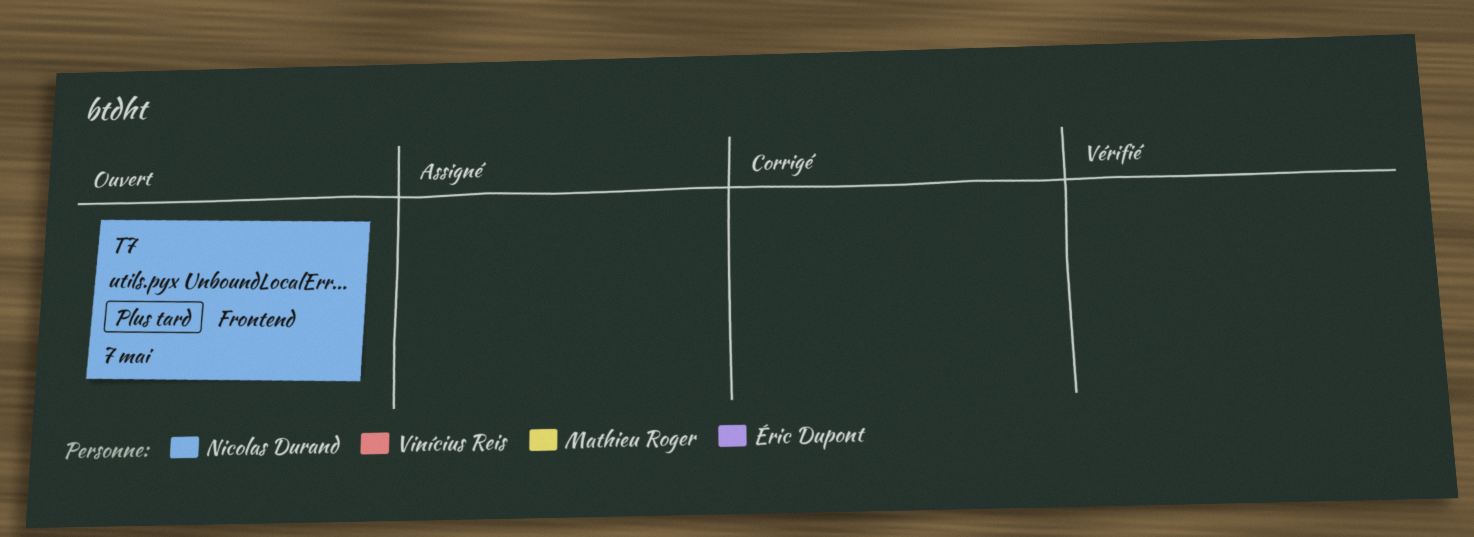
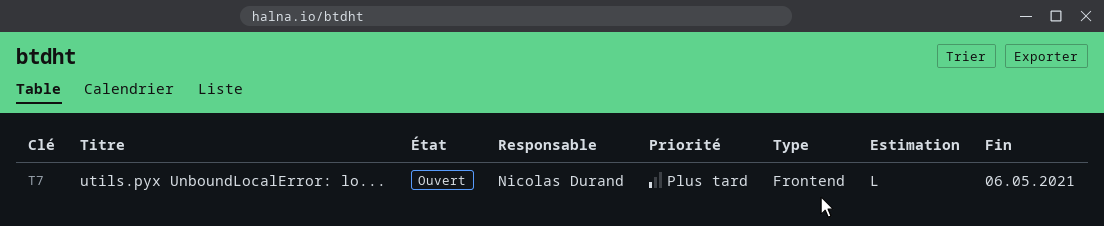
T7, due: May 7 -> May 6

